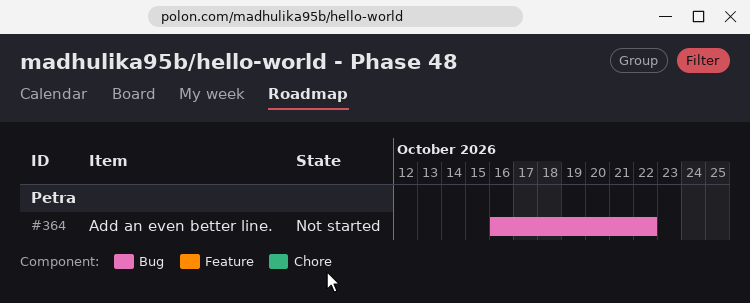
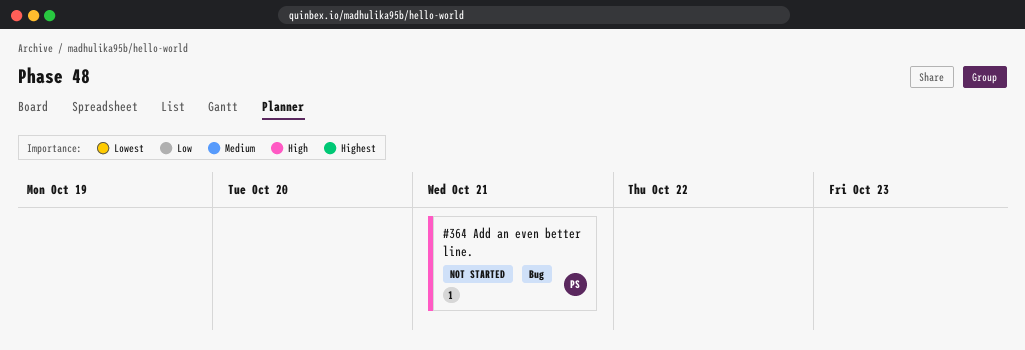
#364, due: Oct 22 -> Oct 21

